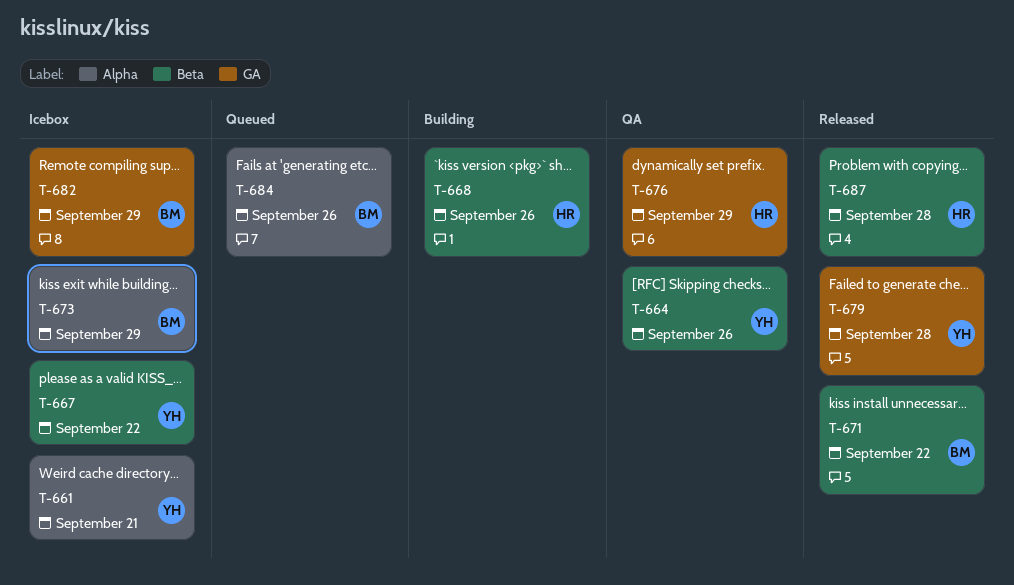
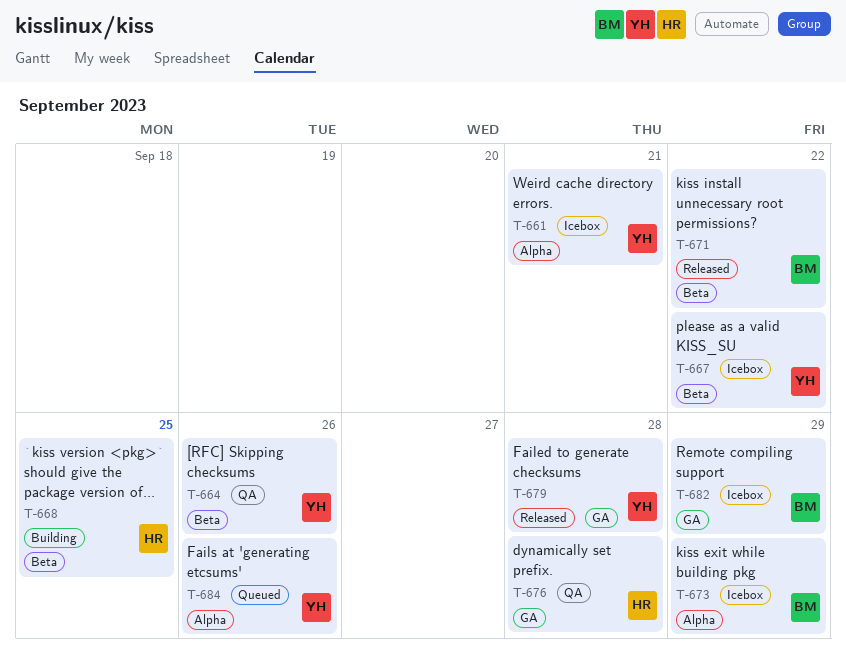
T-668, due: Sep 26 -> Sep 25
T-676, due: Sep 29 -> Sep 28
T-684, owner: BM -> YH
T-687: present -> none

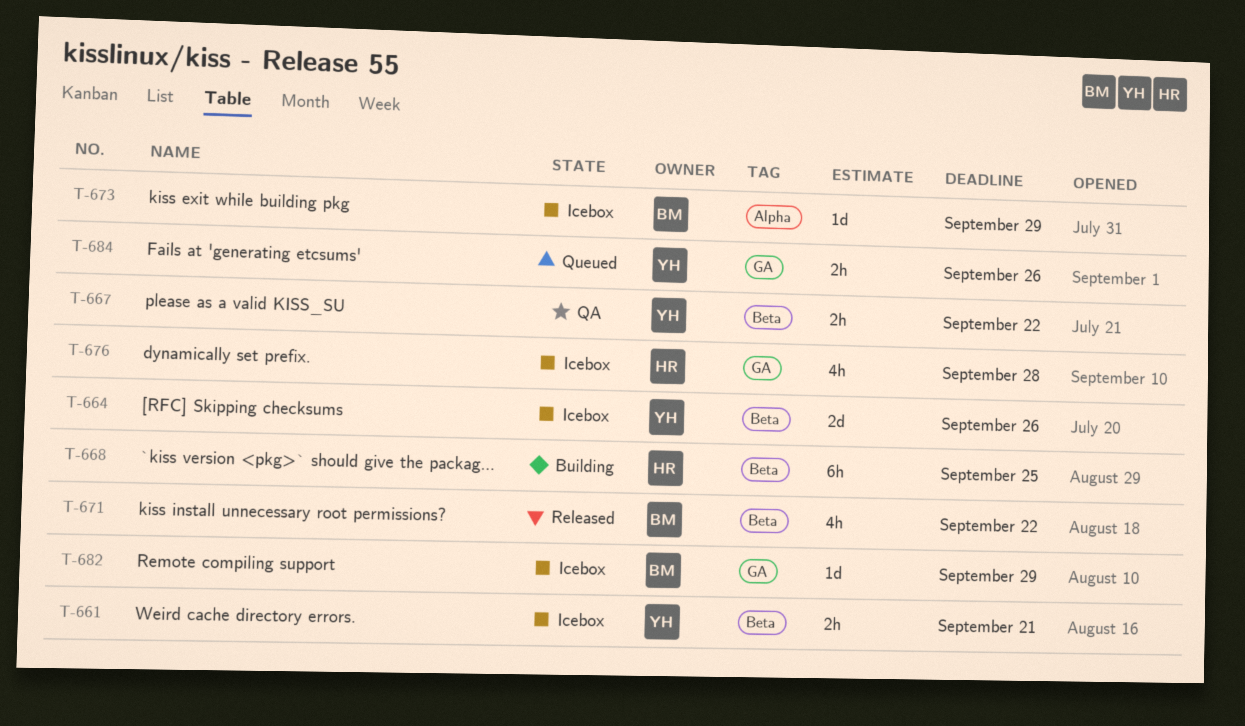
T-661, label: Alpha -> Beta
T-664, status: QA -> Icebox
T-667, status: Icebox -> QA
T-676, status: QA -> Icebox
T-679: present -> none
T-684, label: Alpha -> GA

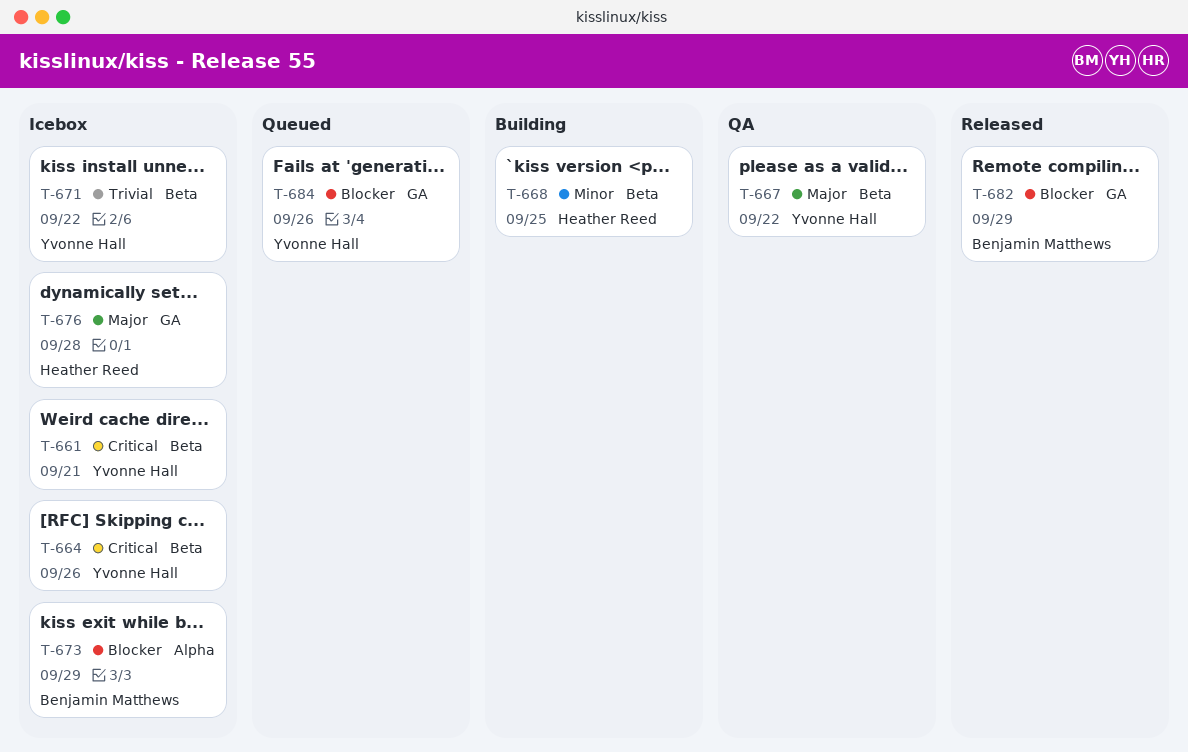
T-671, status: Released -> Icebox
T-671, owner: Benjamin Matthews -> Yvonne Hall
T-682, status: Icebox -> Released

